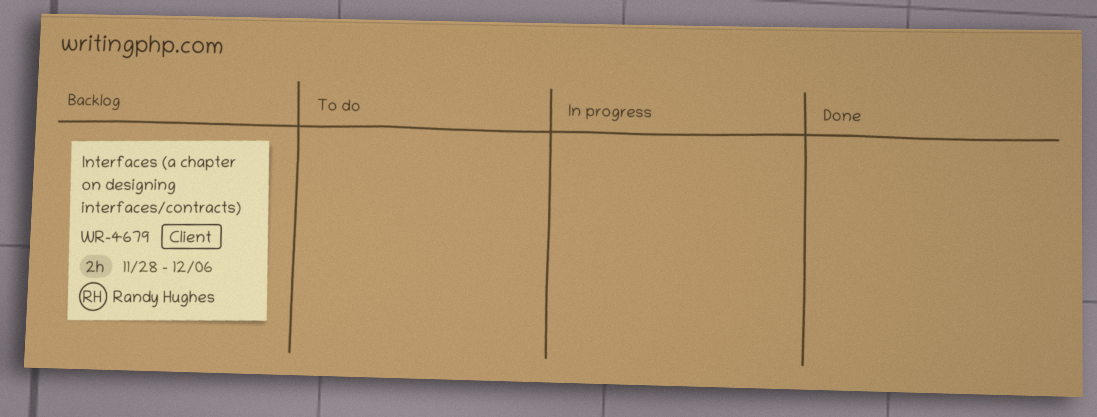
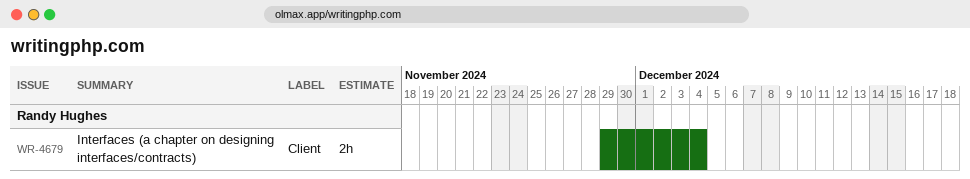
WR-4679, start: Nov 28 -> Nov 29
WR-4679, due: Dec 6 -> Dec 4

